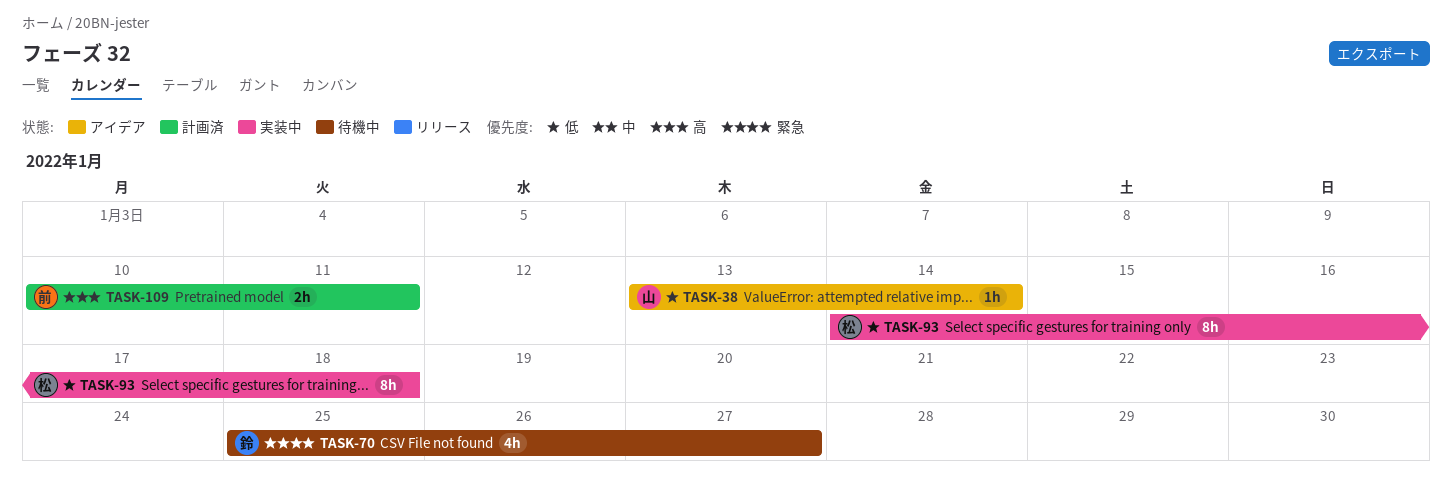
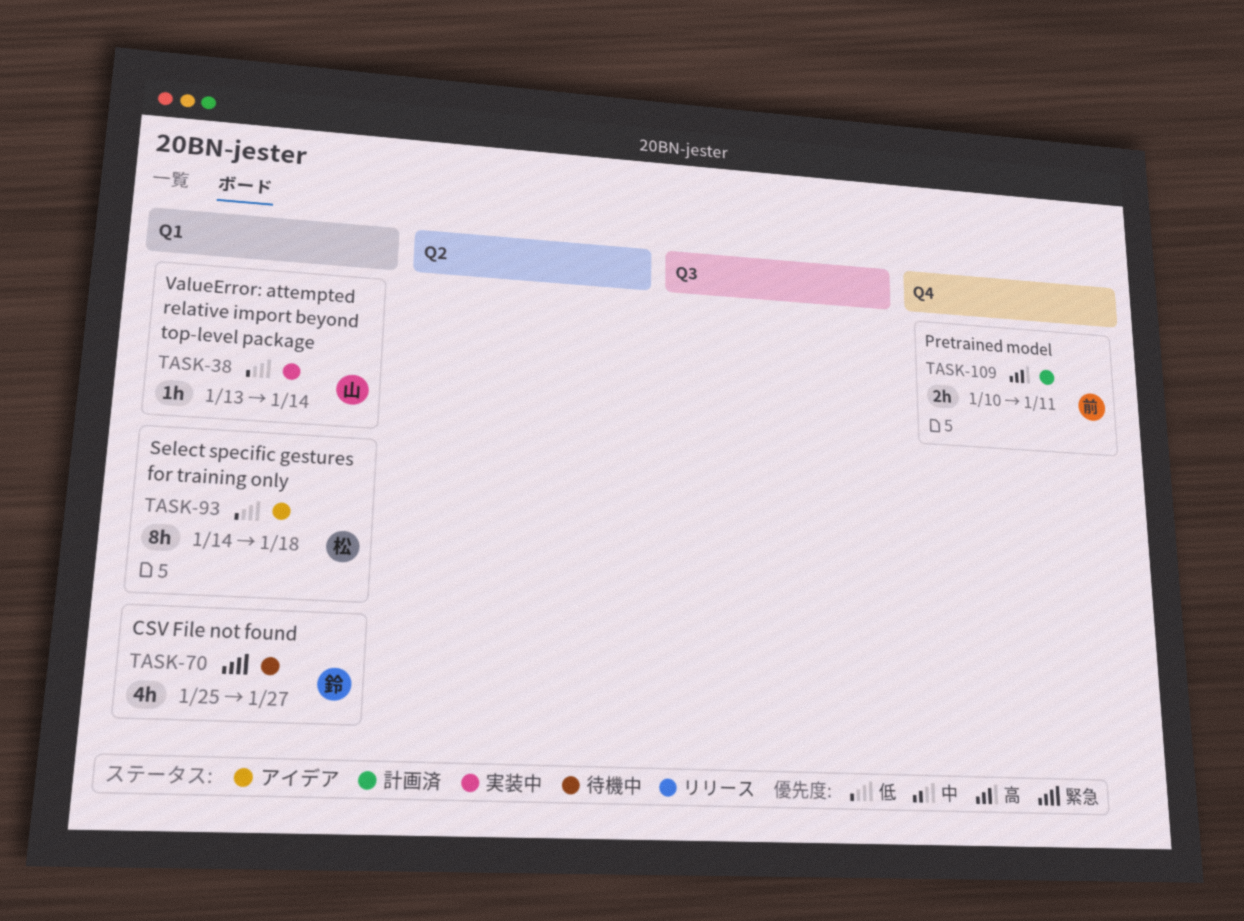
TASK-38, status: アイデア -> 実装中
TASK-93, status: 実装中 -> アイデア

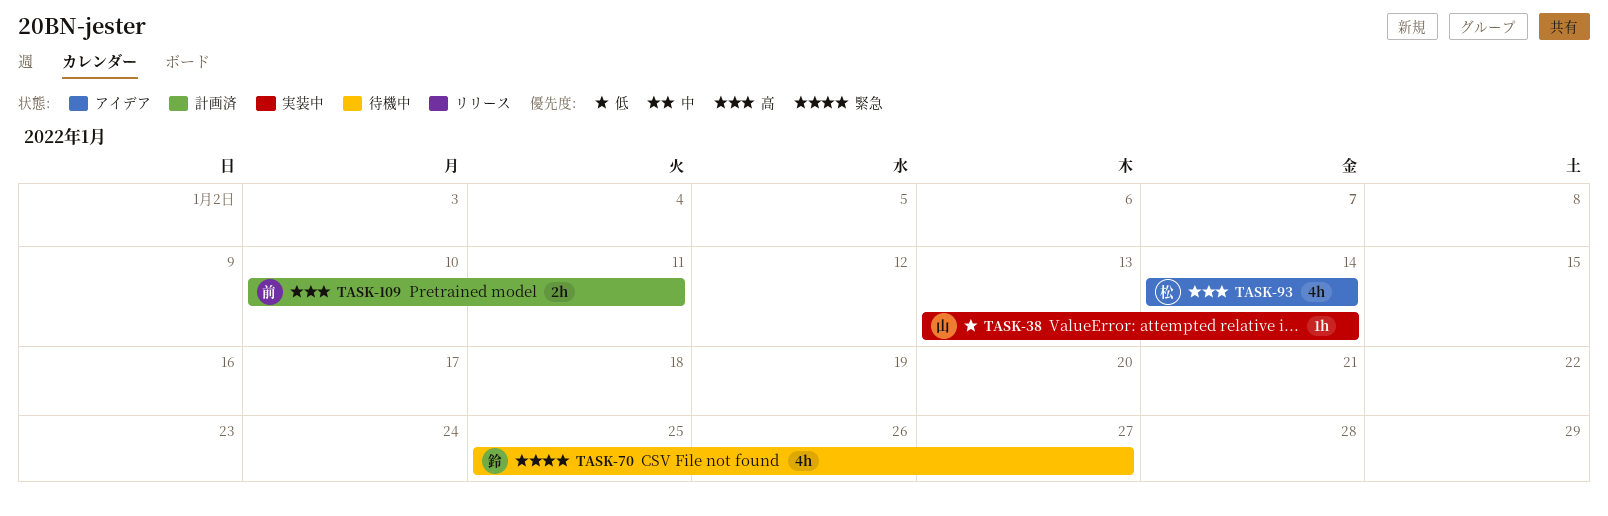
TASK-93, priority: 低 -> 高
TASK-93, estimate: 8h -> 4h
TASK-93, due: Jan 18 -> Jan 14

